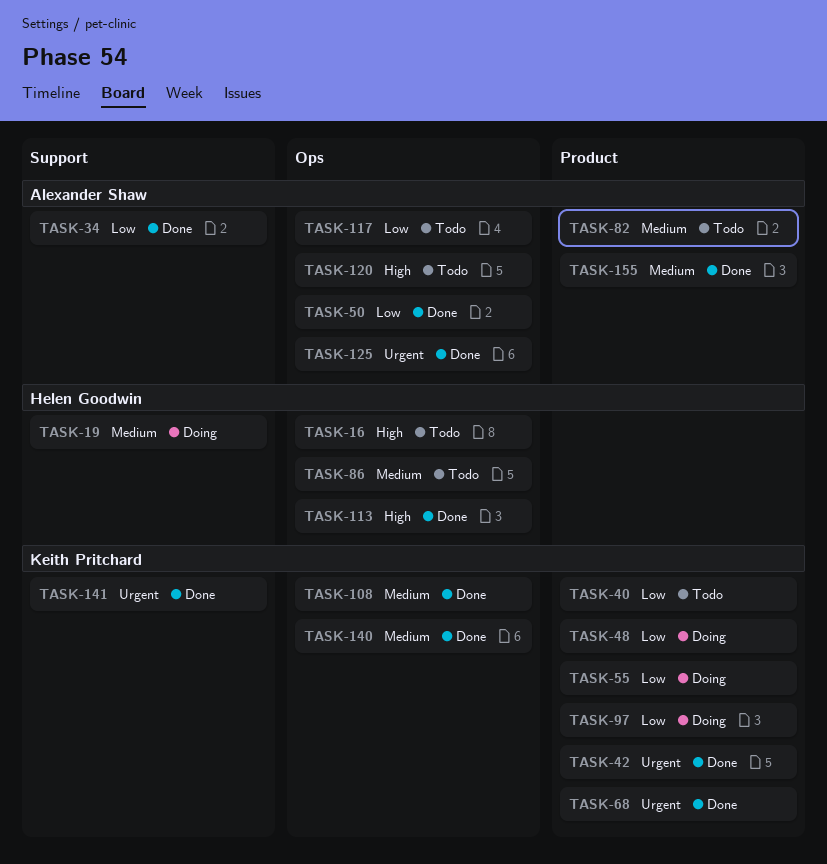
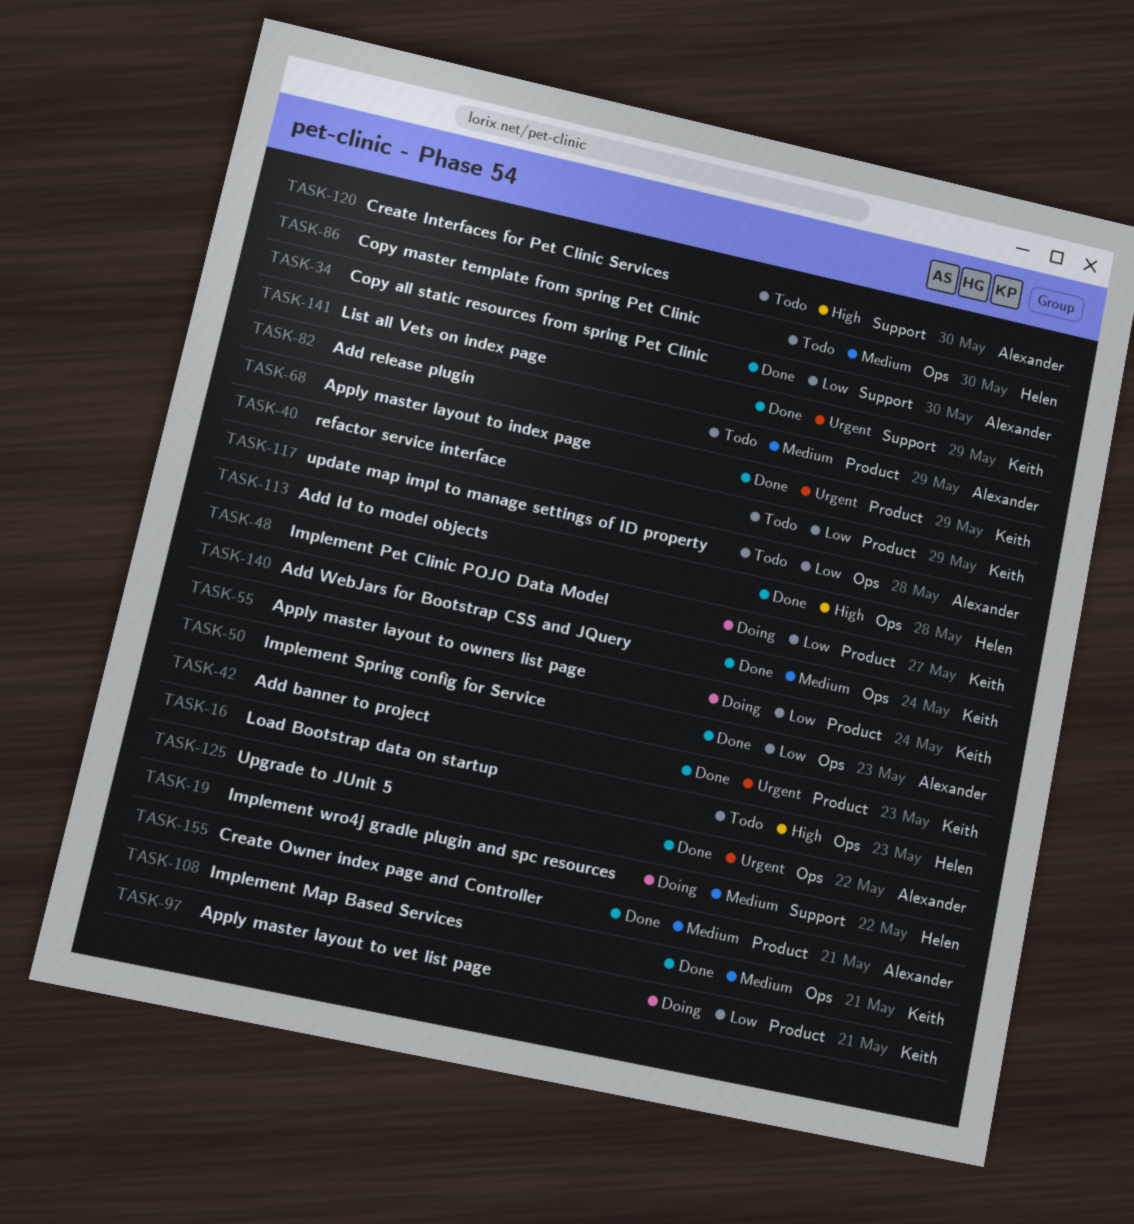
TASK-120, label: Ops -> Support

